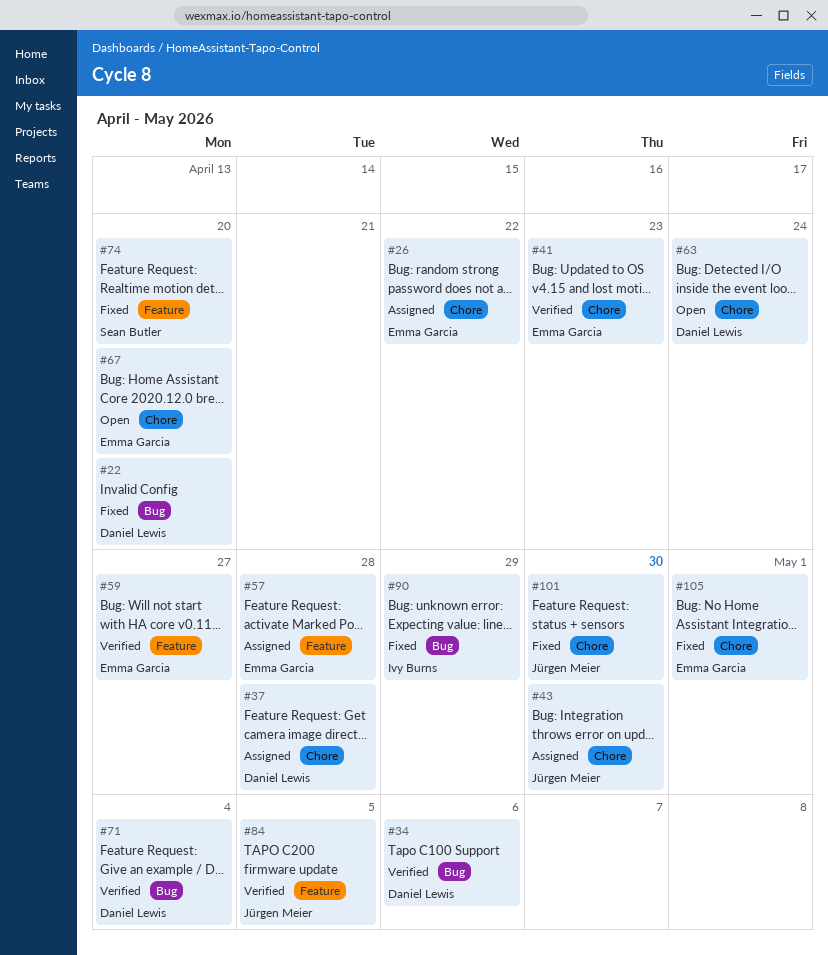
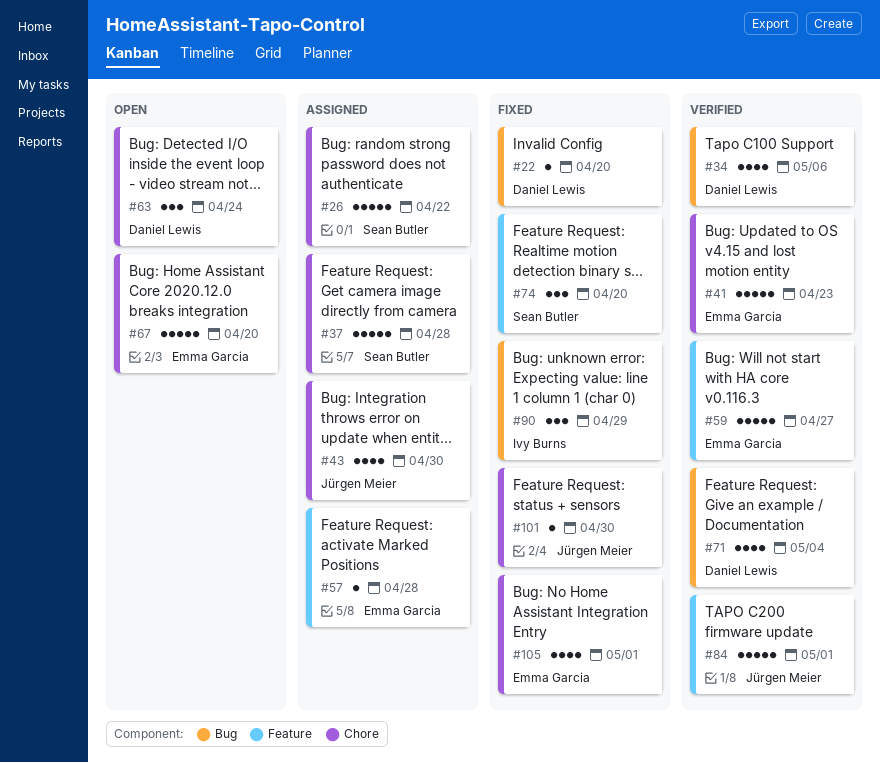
#26, owner: Emma Garcia -> Sean Butler
#37, owner: Daniel Lewis -> Sean Butler
#84, due: May 5 -> May 1

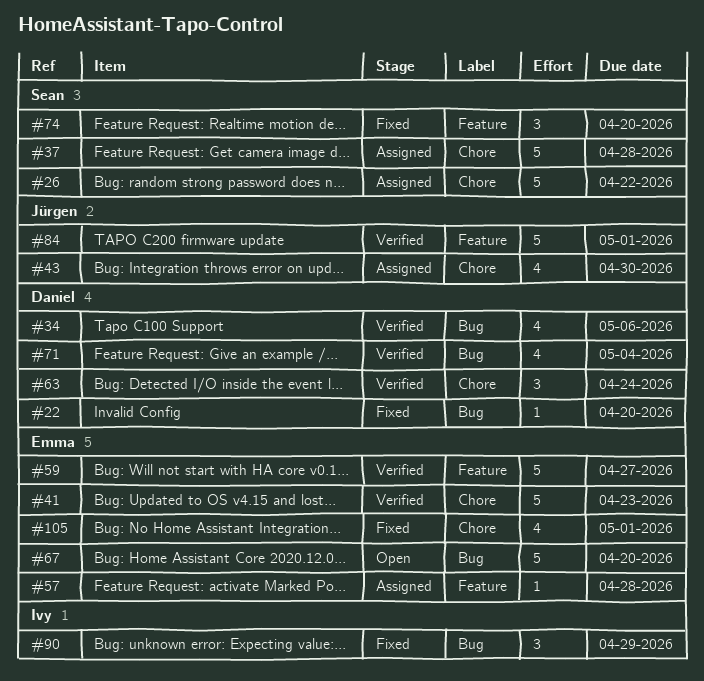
#63, status: Open -> Verified
#67, label: Chore -> Bug
#101: present -> none

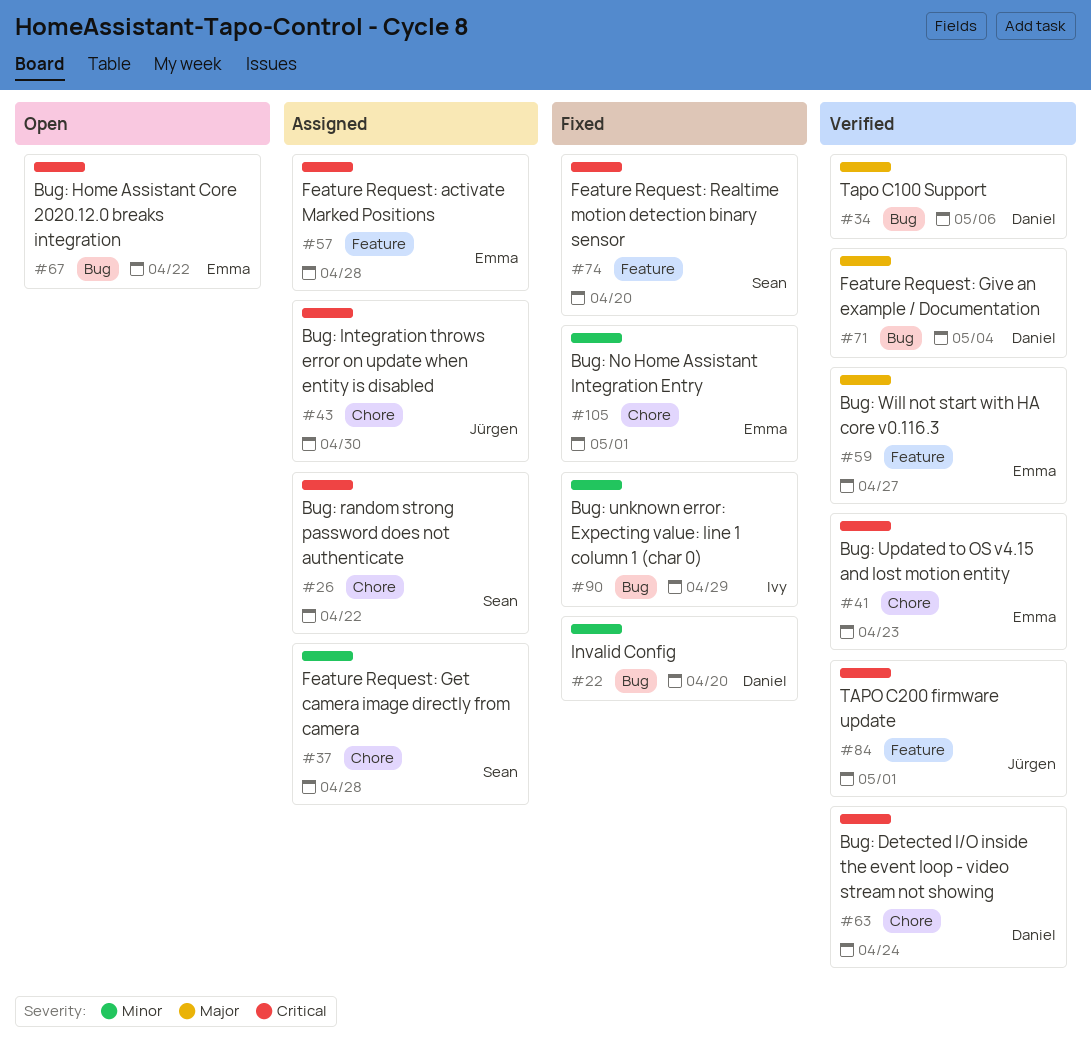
#67, due: Apr 20 -> Apr 22

